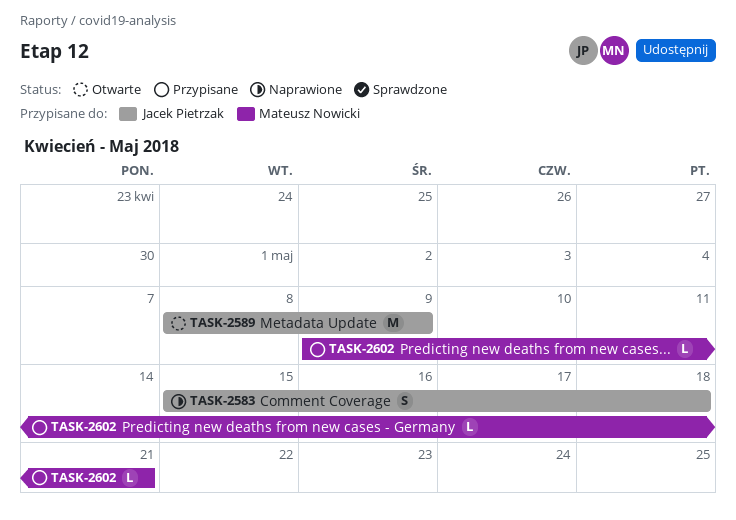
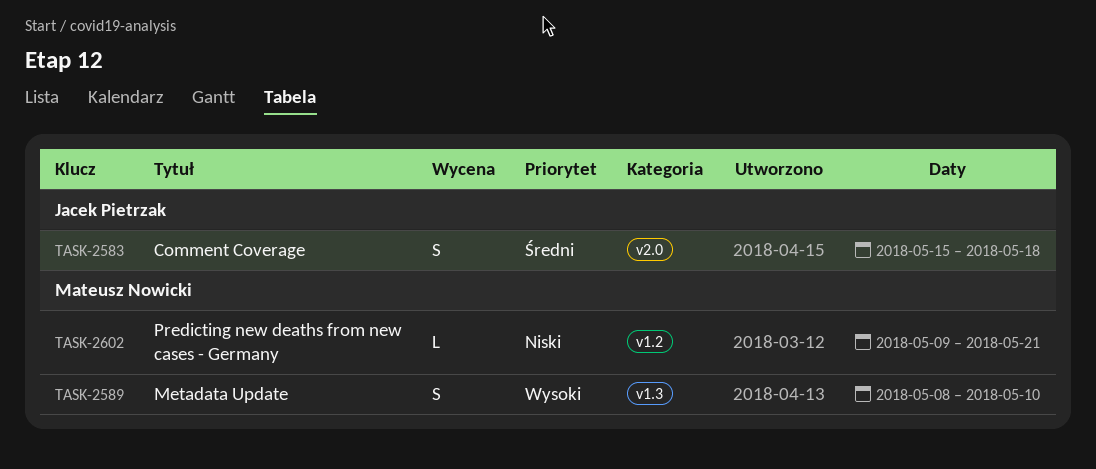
TASK-2589, owner: Jacek Pietrzak -> Mateusz Nowicki
TASK-2589, estimate: M -> S
TASK-2589, due: May 9 -> May 10

